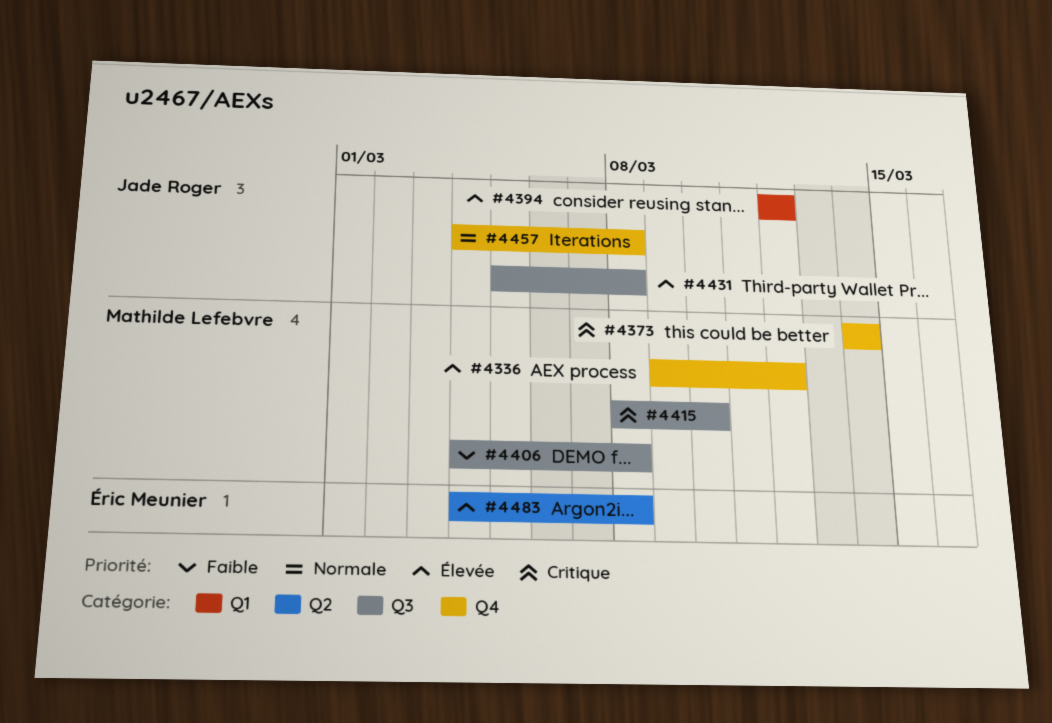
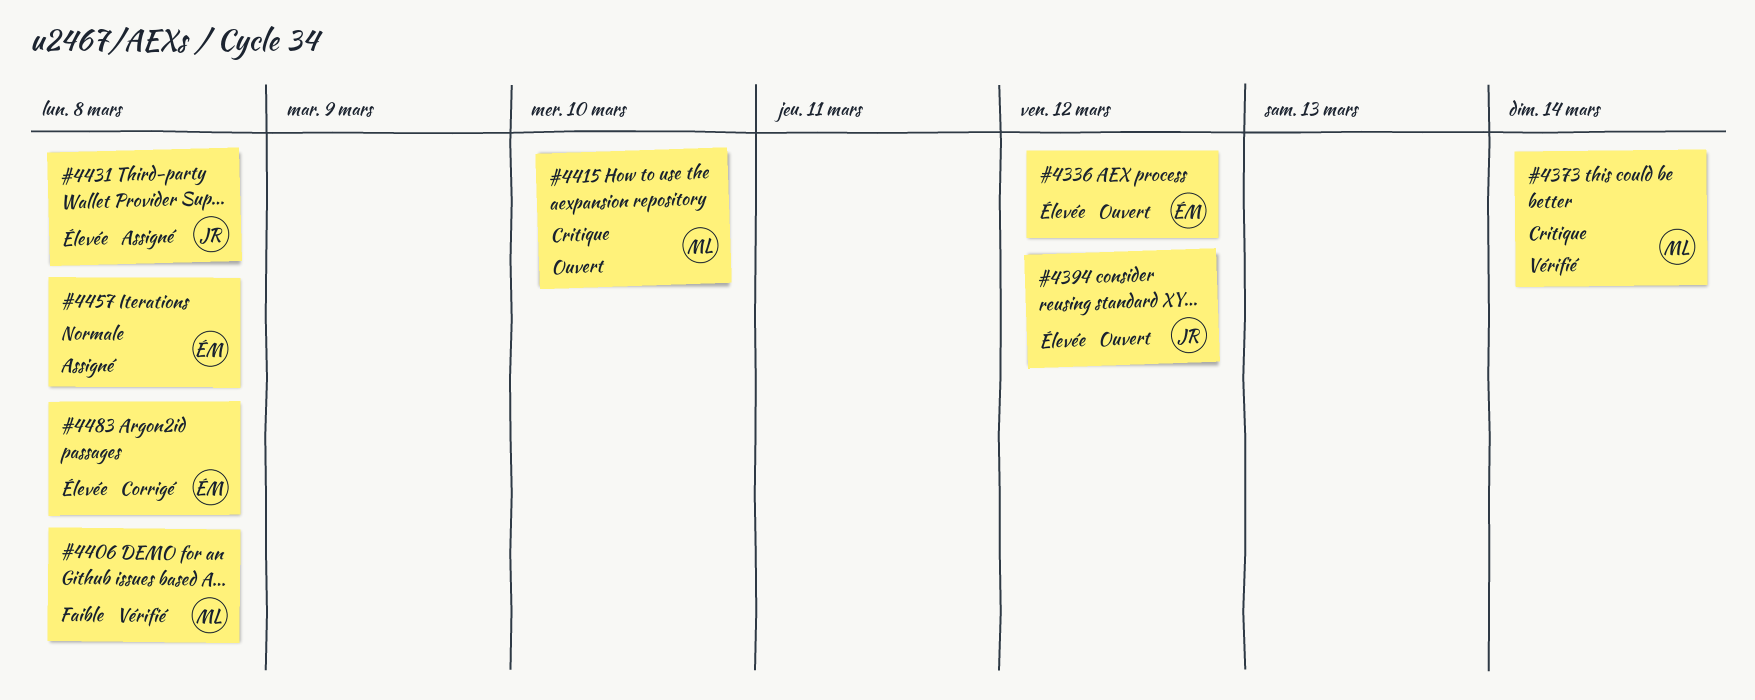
#4336, owner: Mathilde Lefebvre -> Éric Meunier
#4457, owner: Jade Roger -> Éric Meunier

